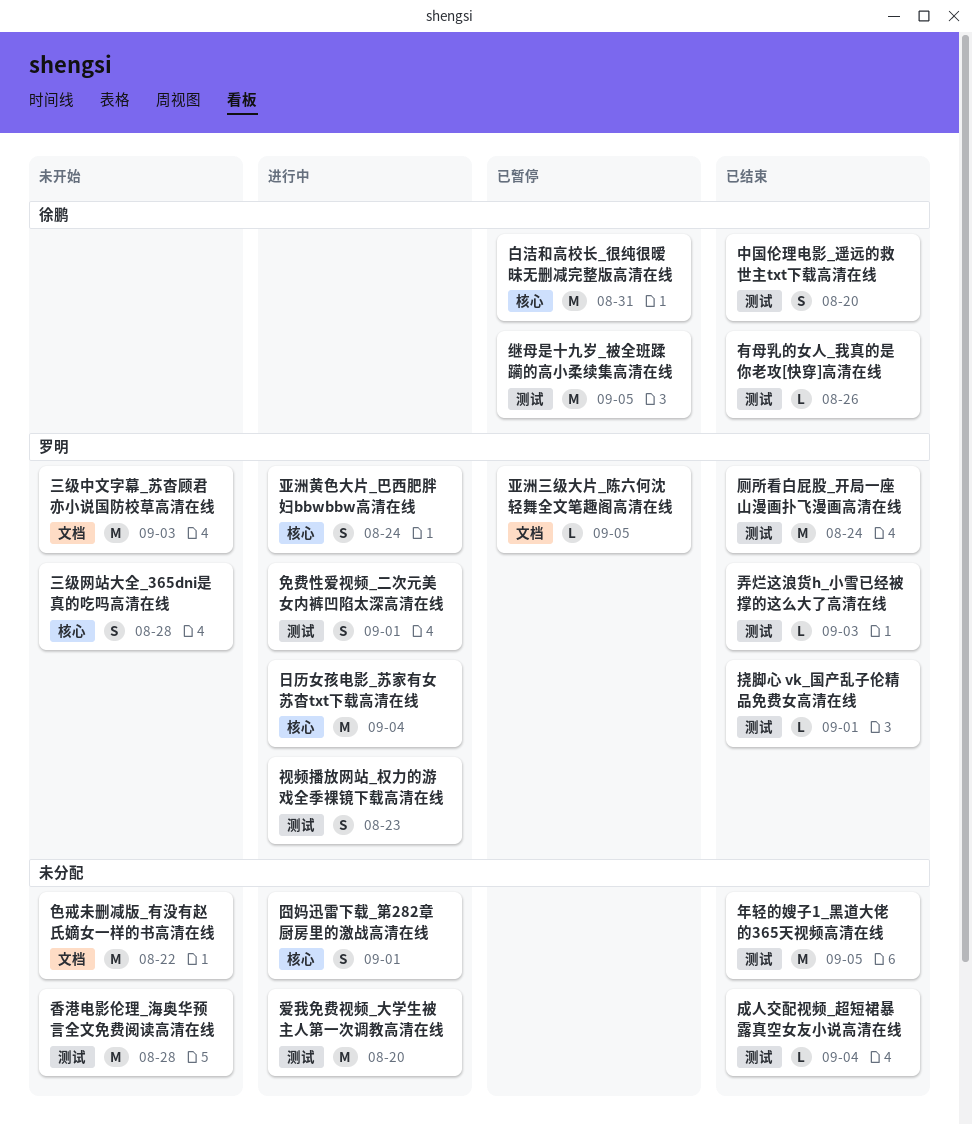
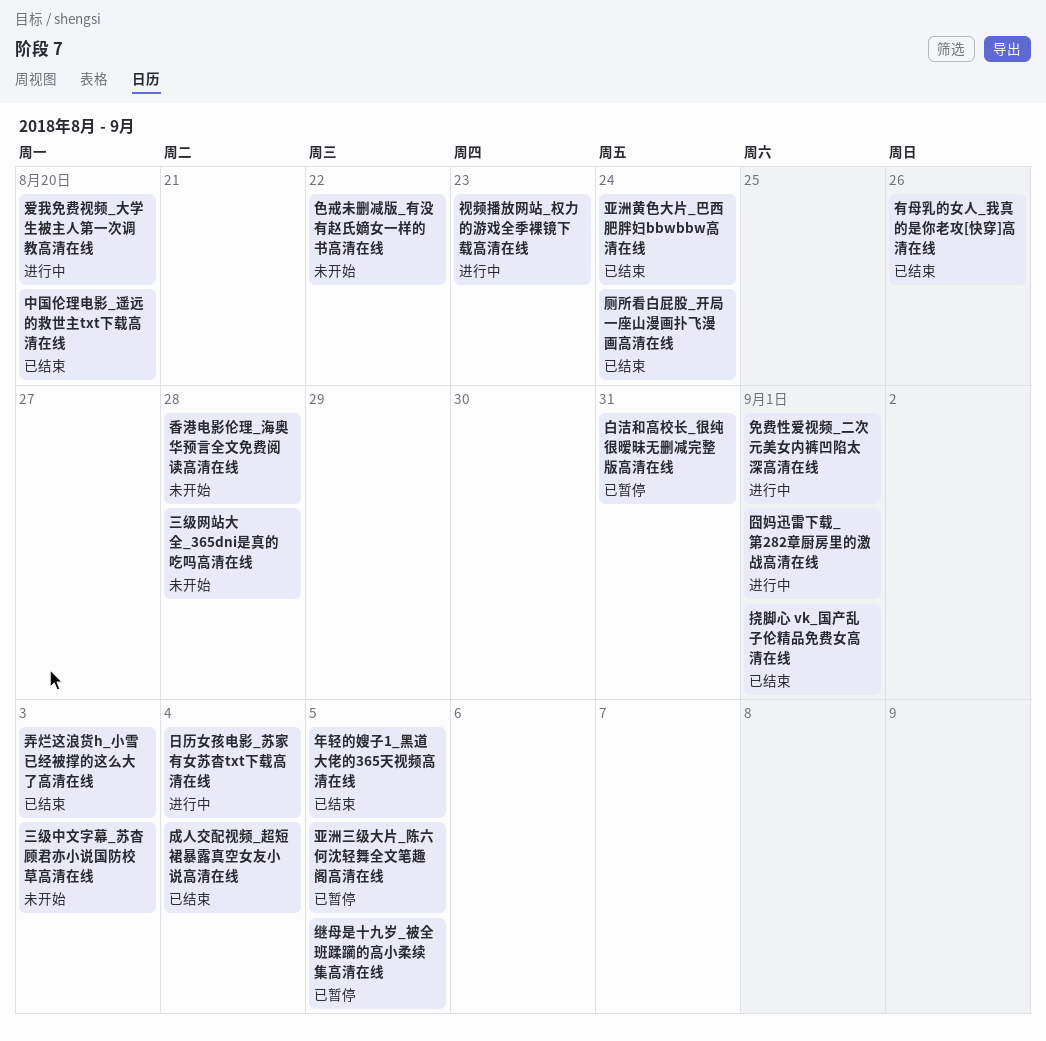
亚洲黄色大片_巴西肥胖妇bbwbbw高清在线, status: 进行中 -> 已结束

